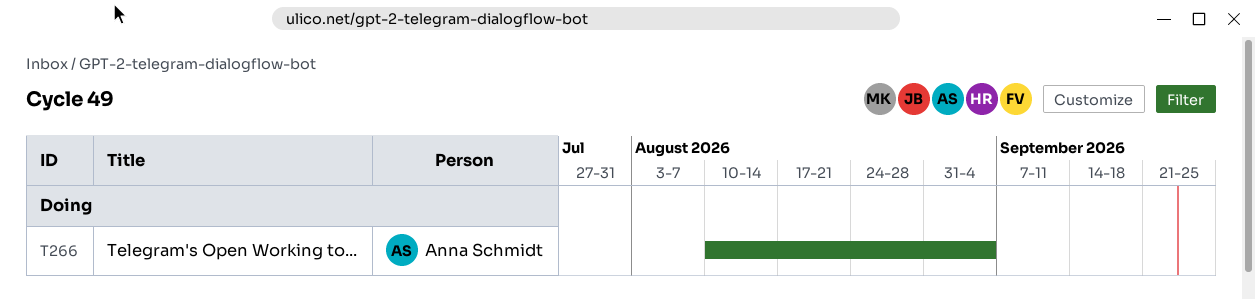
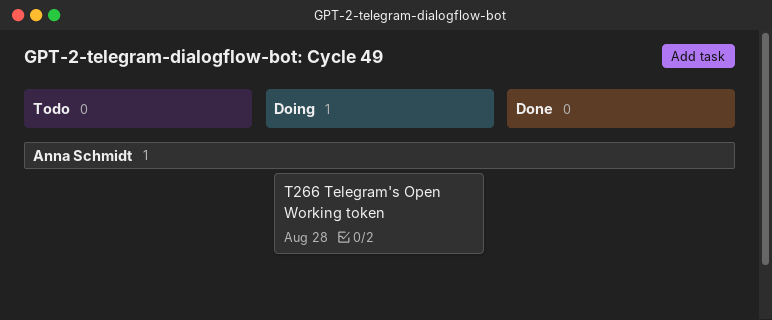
T266, due: Sep 4 -> Aug 28

